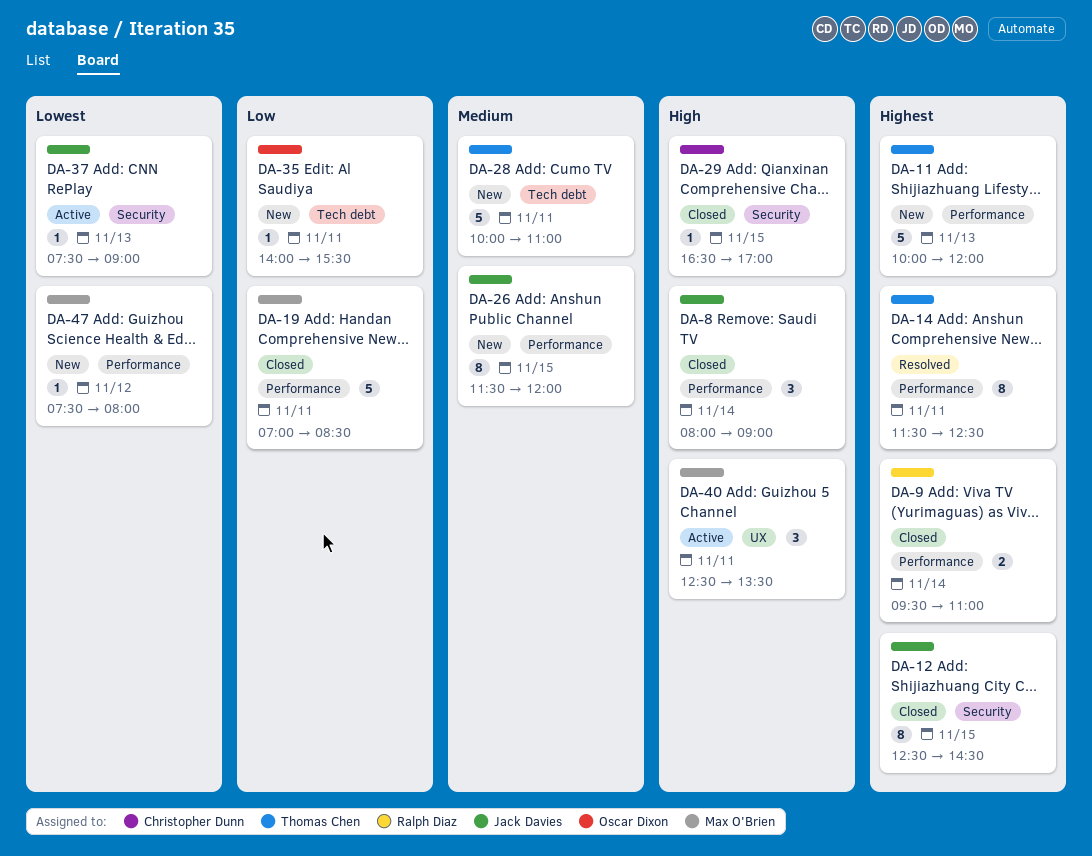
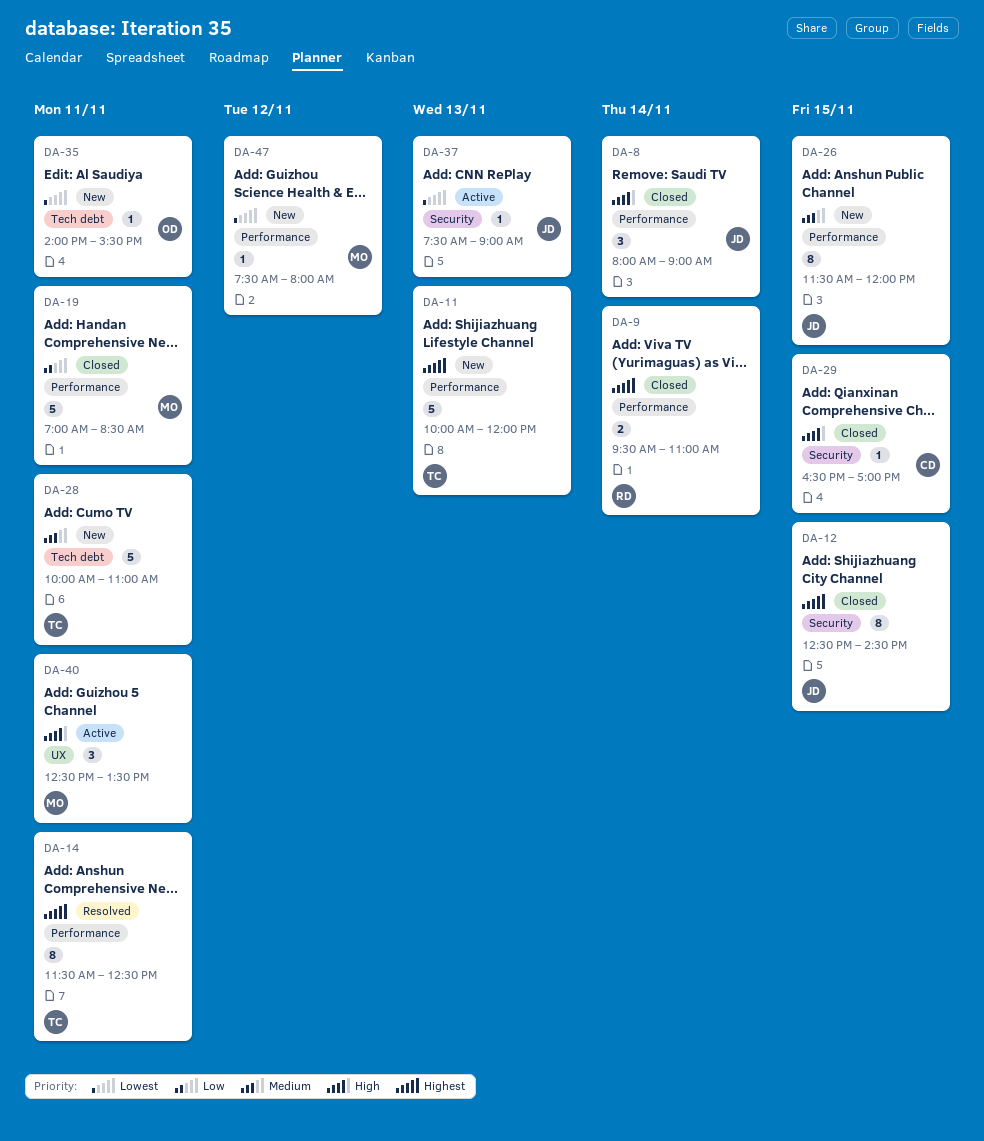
DA-35, priority: Low -> Lowest

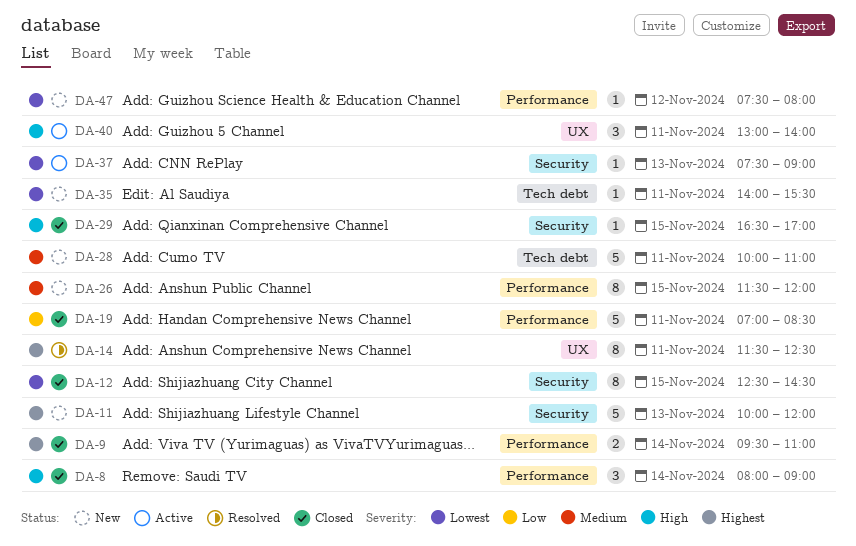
DA-11, label: Performance -> Security
DA-12, priority: Highest -> Lowest
DA-14, label: Performance -> UX
DA-40, begins: 12:30 -> 13:00
DA-40, ends: 13:30 -> 14:00

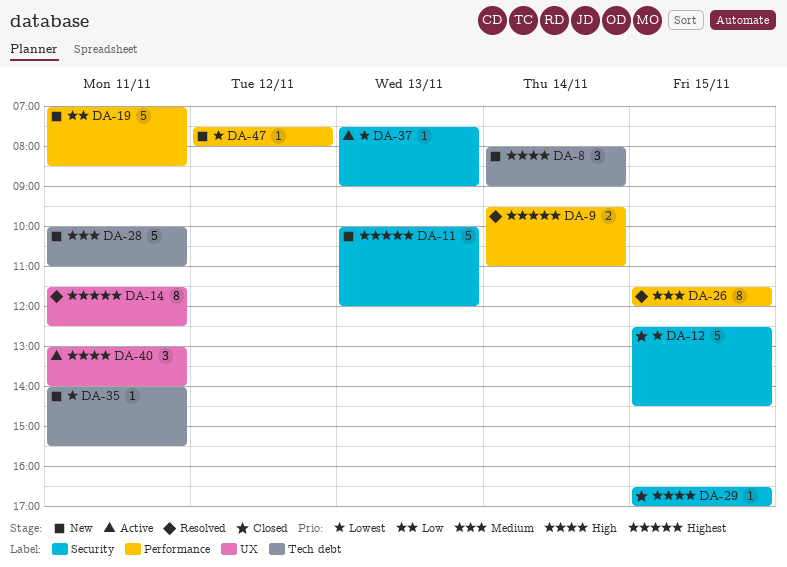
DA-8, status: Closed -> New
DA-8, label: Performance -> Tech debt
DA-9, status: Closed -> Resolved
DA-12, estimate: 8 -> 5
DA-19, status: Closed -> New
DA-26, status: New -> Resolved

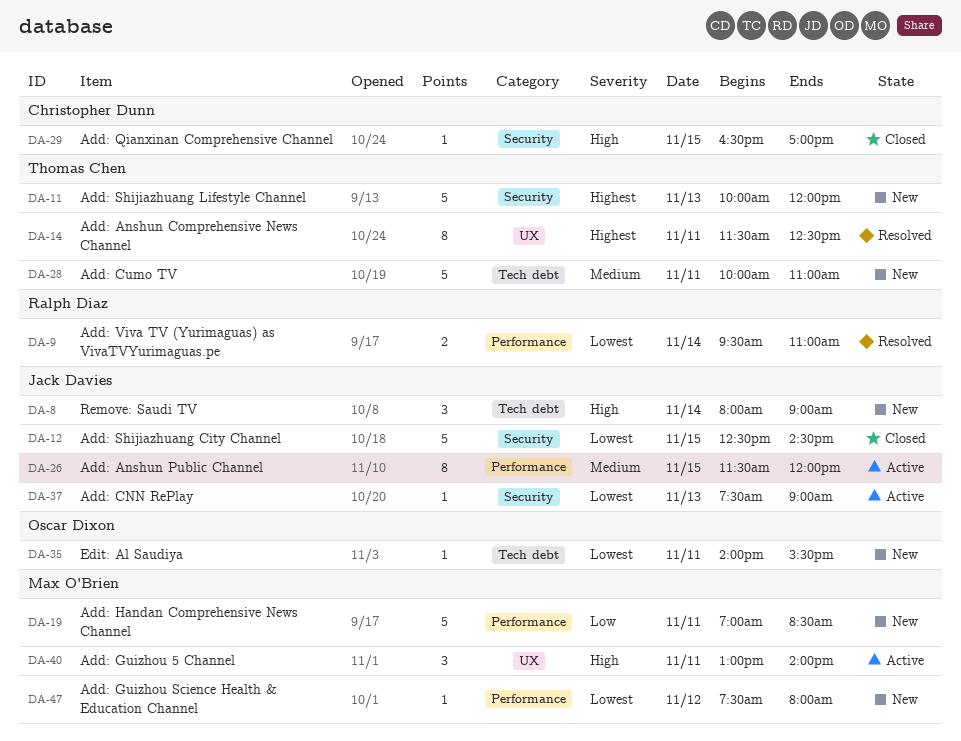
DA-9, priority: Highest -> Lowest
DA-26, status: Resolved -> Active

